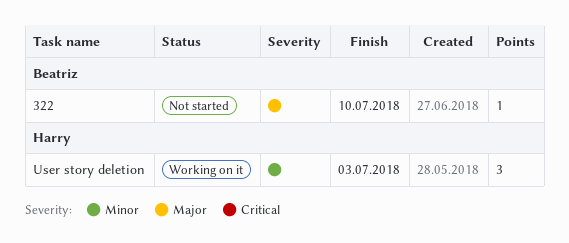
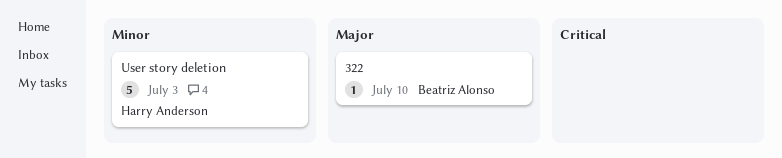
User story deletion, estimate: 3 -> 5

